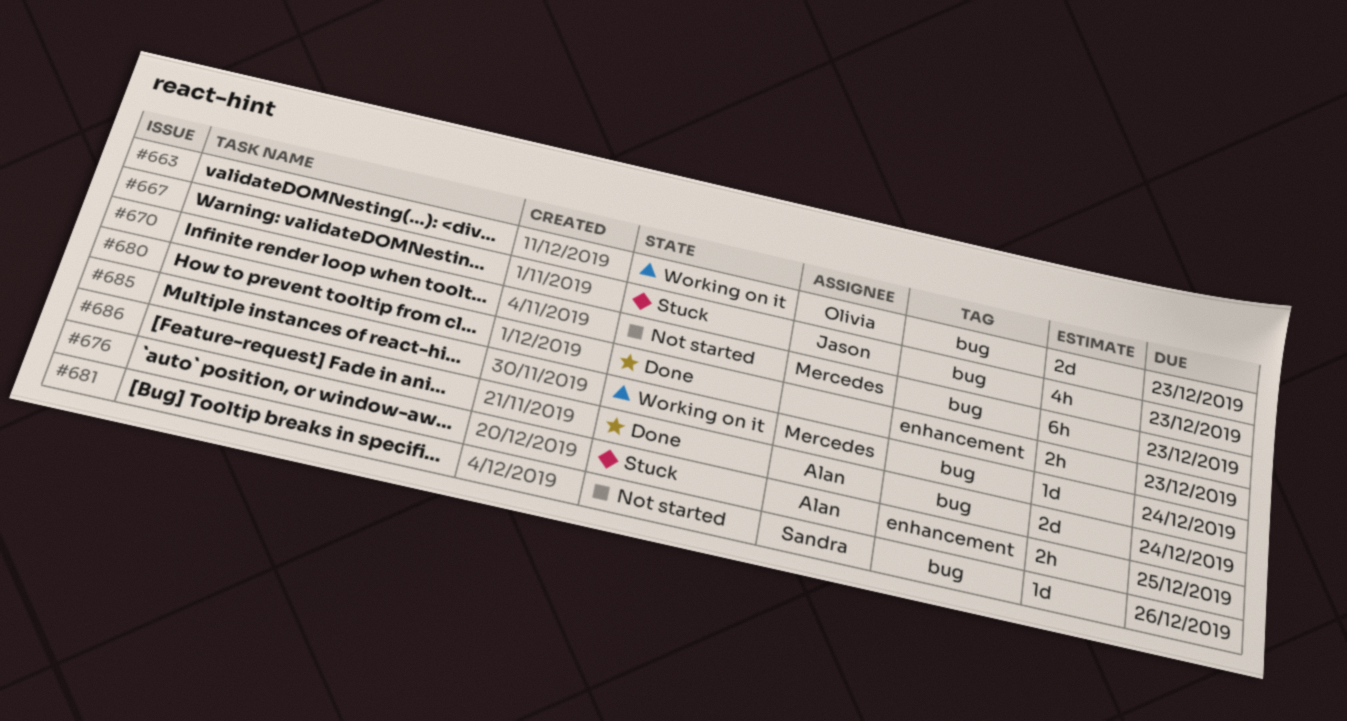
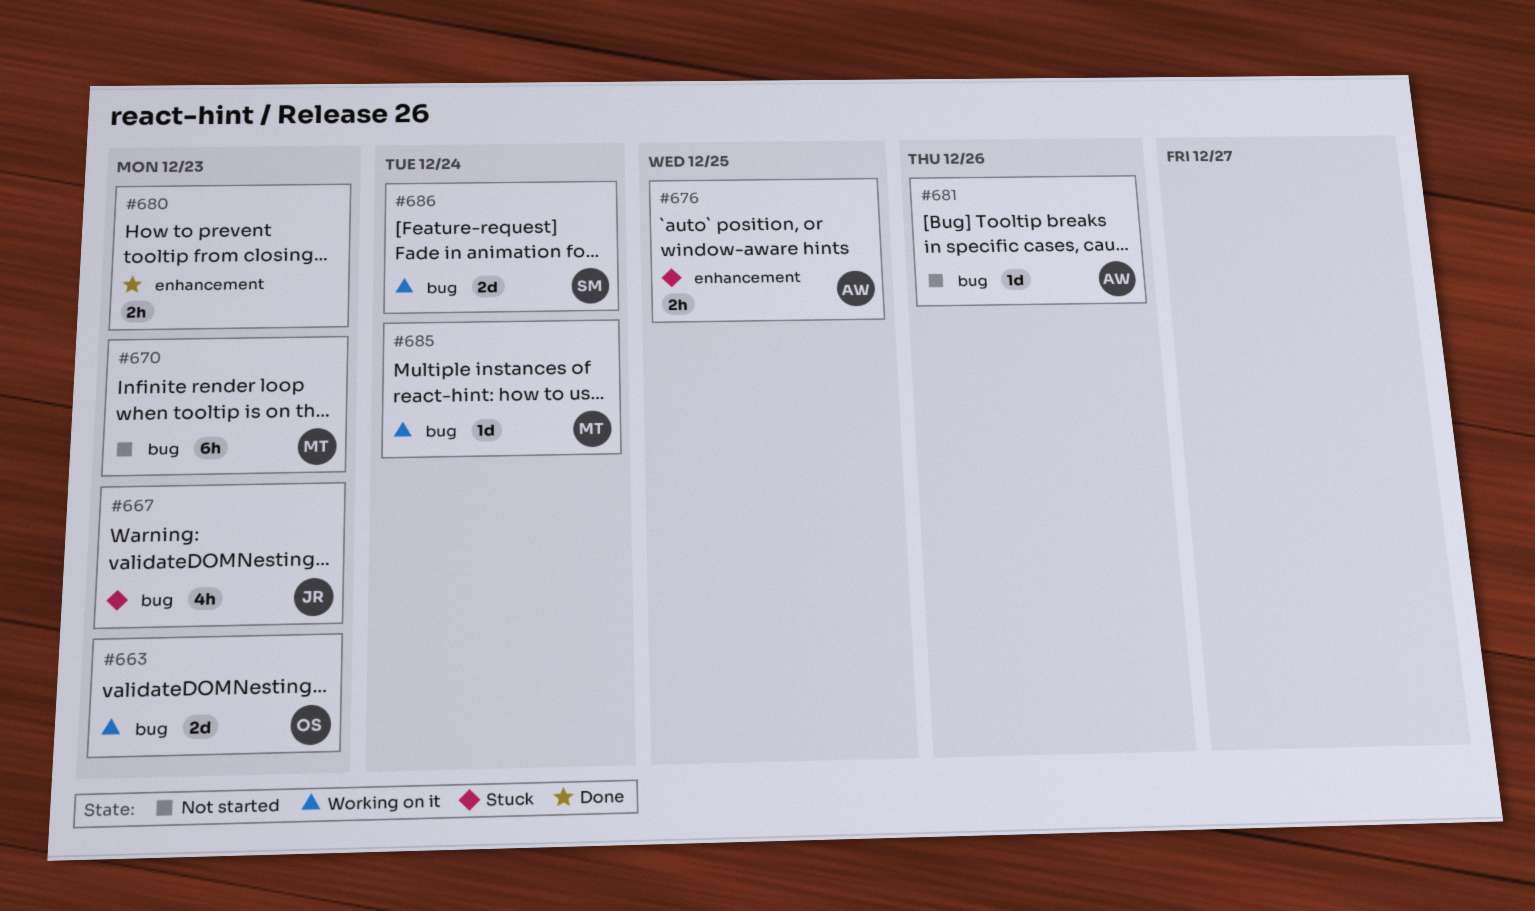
#681, owner: Sandra -> Alan
#686, status: Done -> Working on it
#686, owner: Alan -> Sandra

